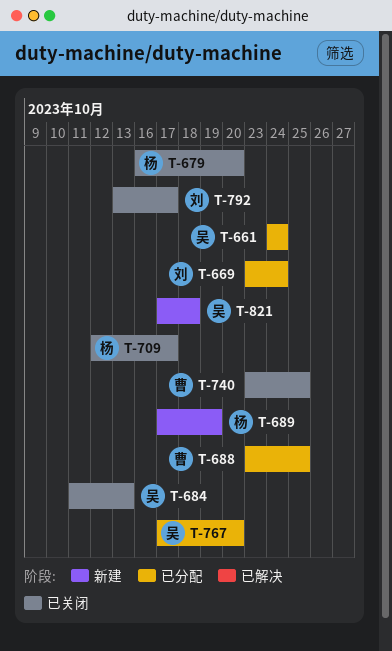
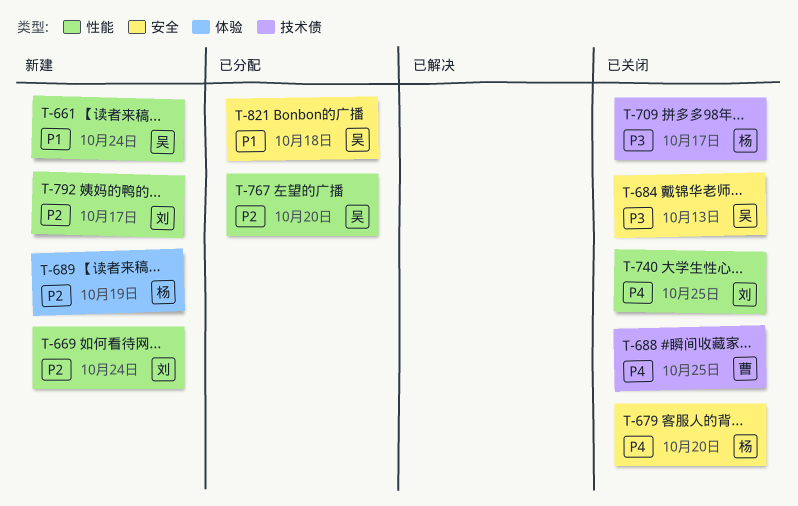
T-661, status: 已分配 -> 新建
T-669, status: 已分配 -> 新建
T-688, status: 已分配 -> 已关闭
T-740, owner: 曹 -> 刘
T-792, status: 已关闭 -> 新建
T-821, status: 新建 -> 已分配

